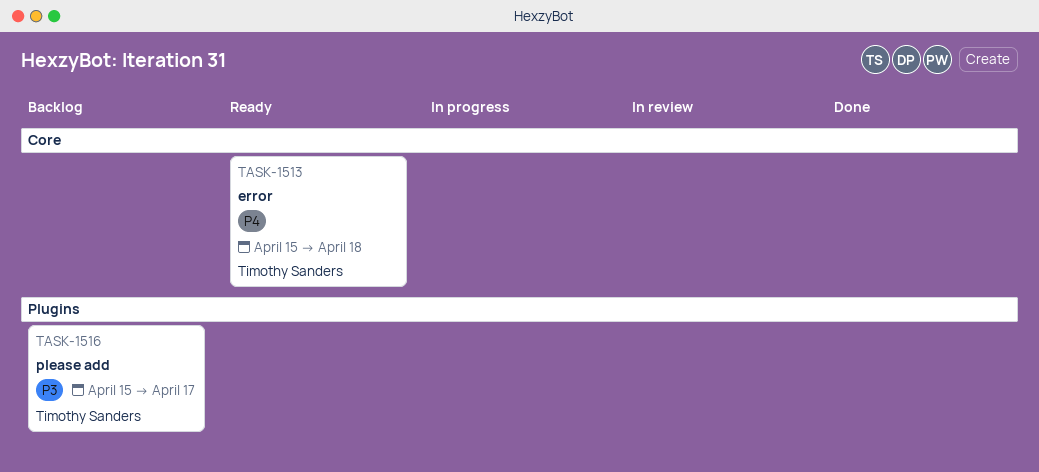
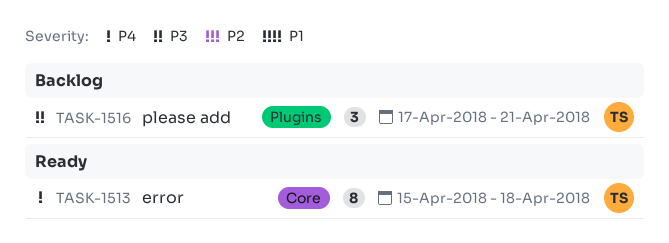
TASK-1516, start: Apr 15 -> Apr 17
TASK-1516, due: Apr 17 -> Apr 21

